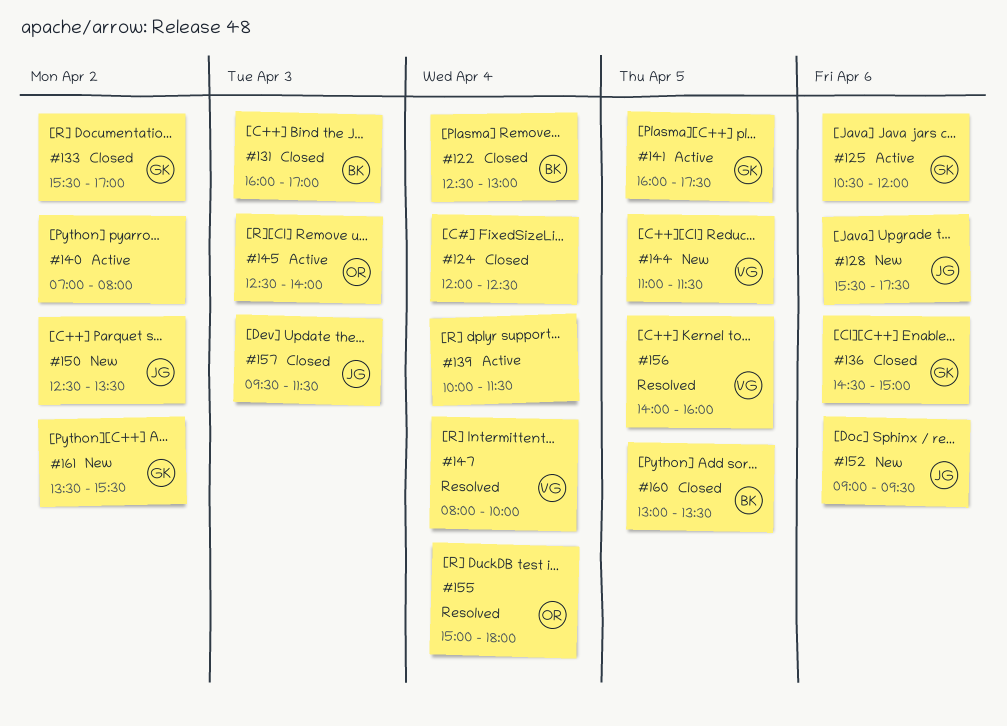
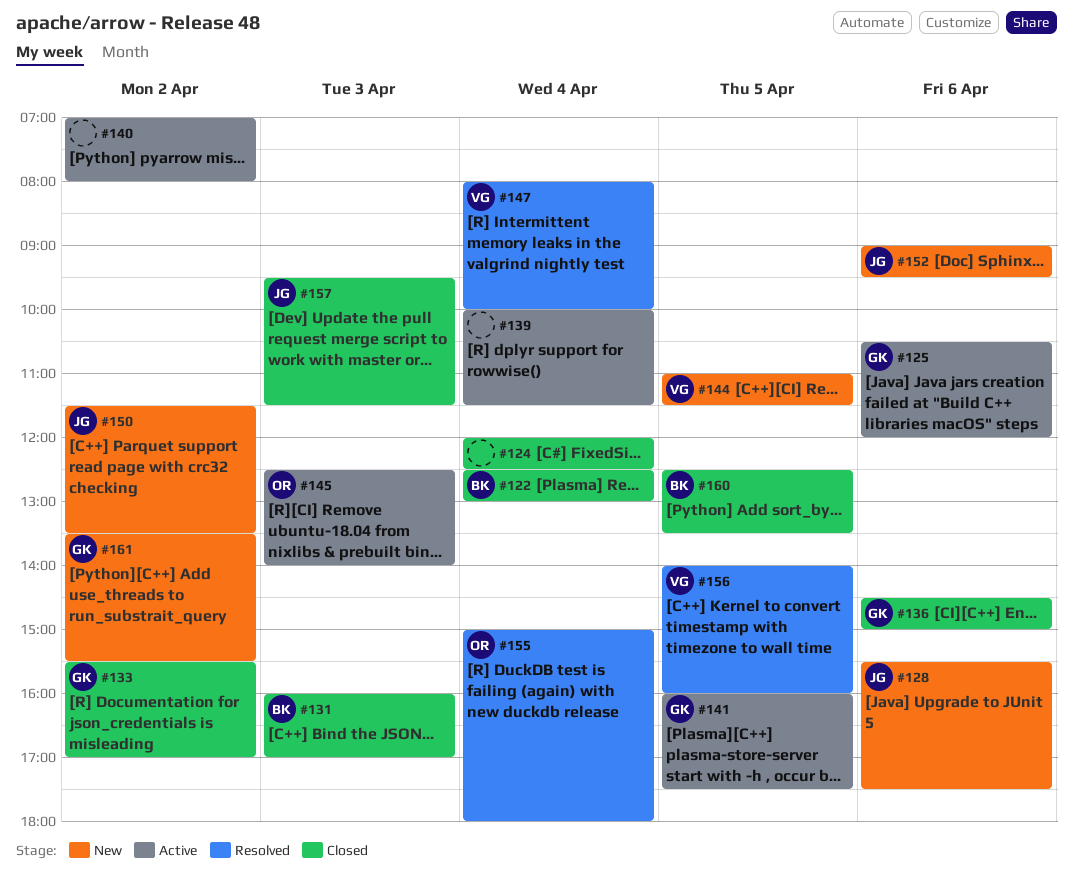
#150, begins: 12:30 -> 11:30
#160, begins: 13:00 -> 12:30

